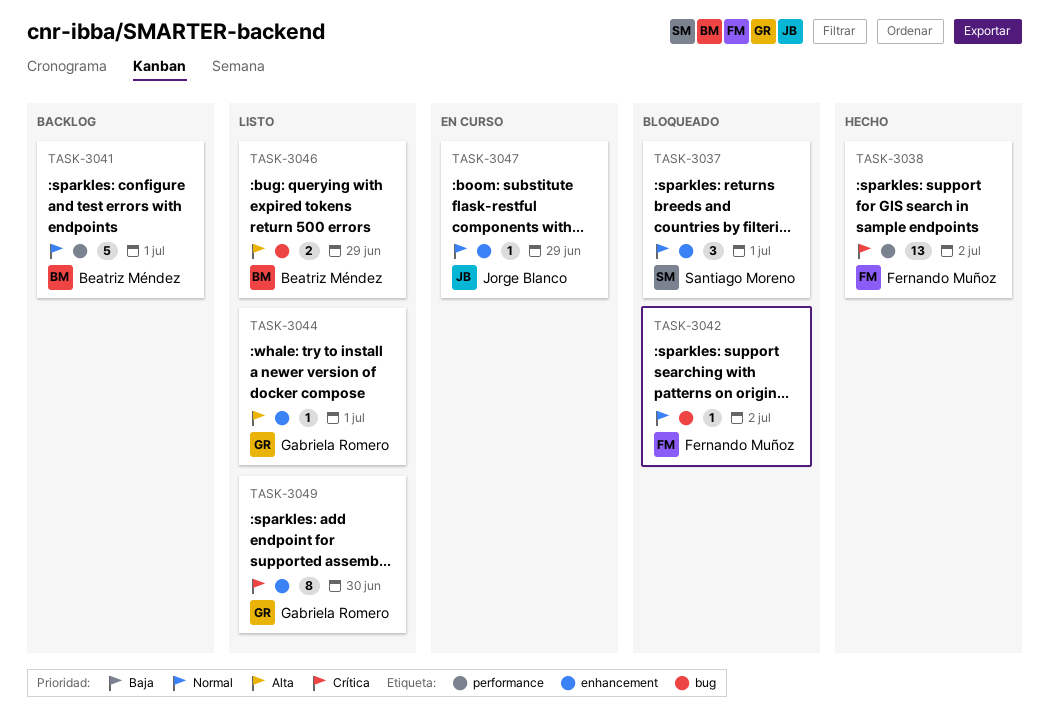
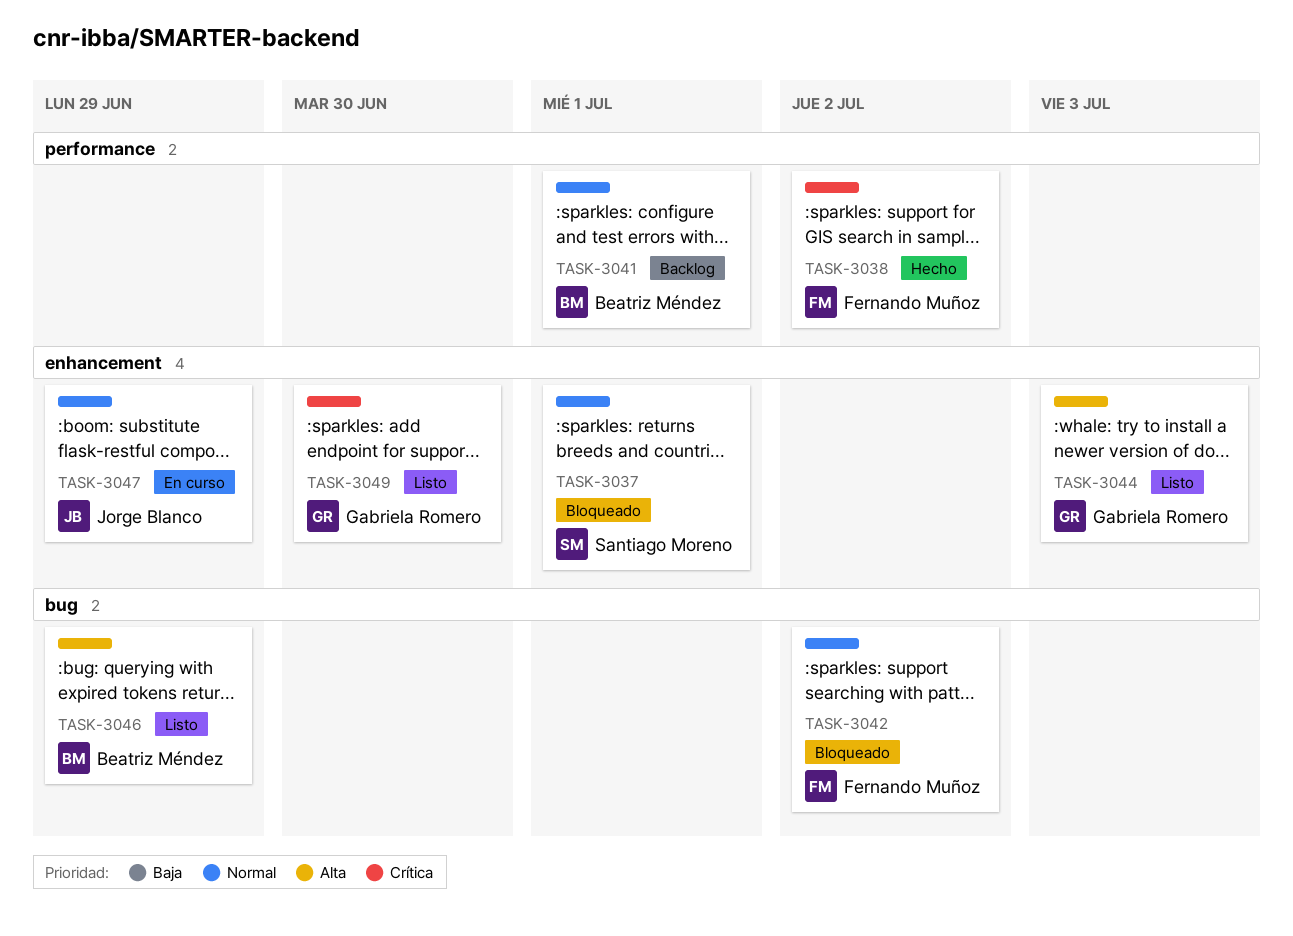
TASK-3044, due: Jul 1 -> Jul 3

